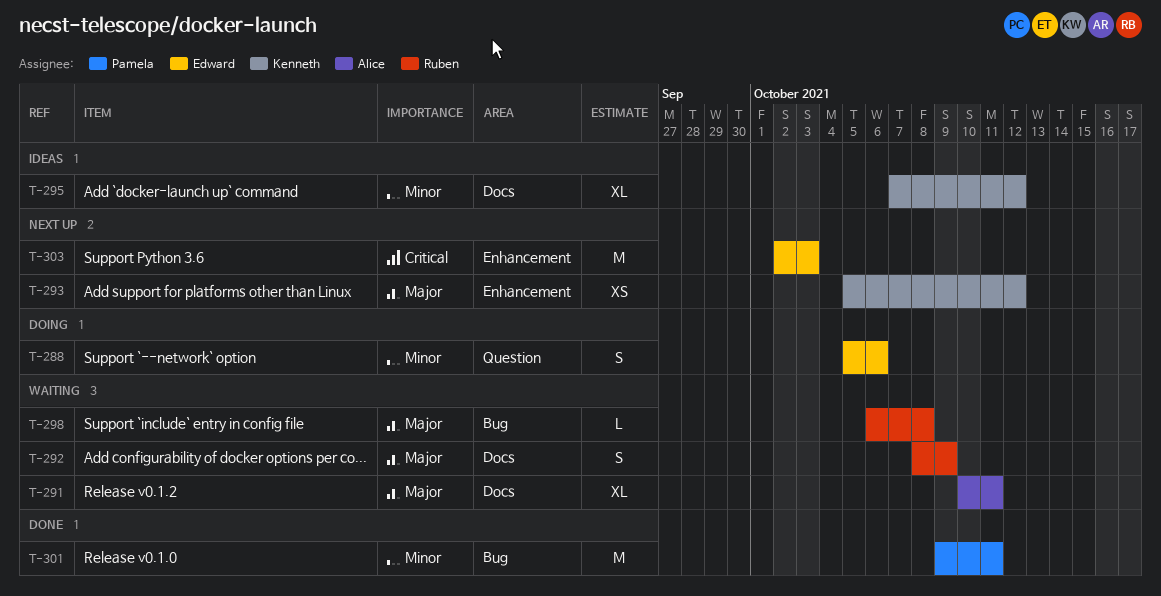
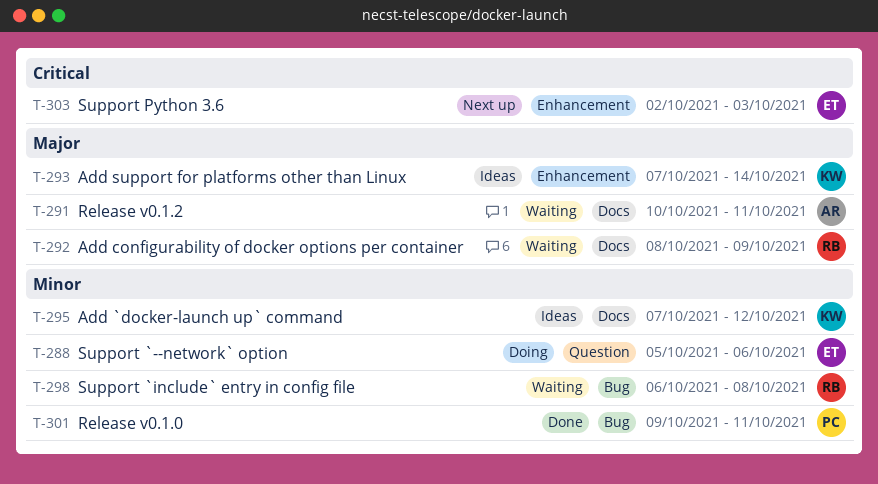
T-293, status: Next up -> Ideas
T-293, start: Oct 5 -> Oct 7
T-293, due: Oct 12 -> Oct 14
T-298, priority: Major -> Minor

